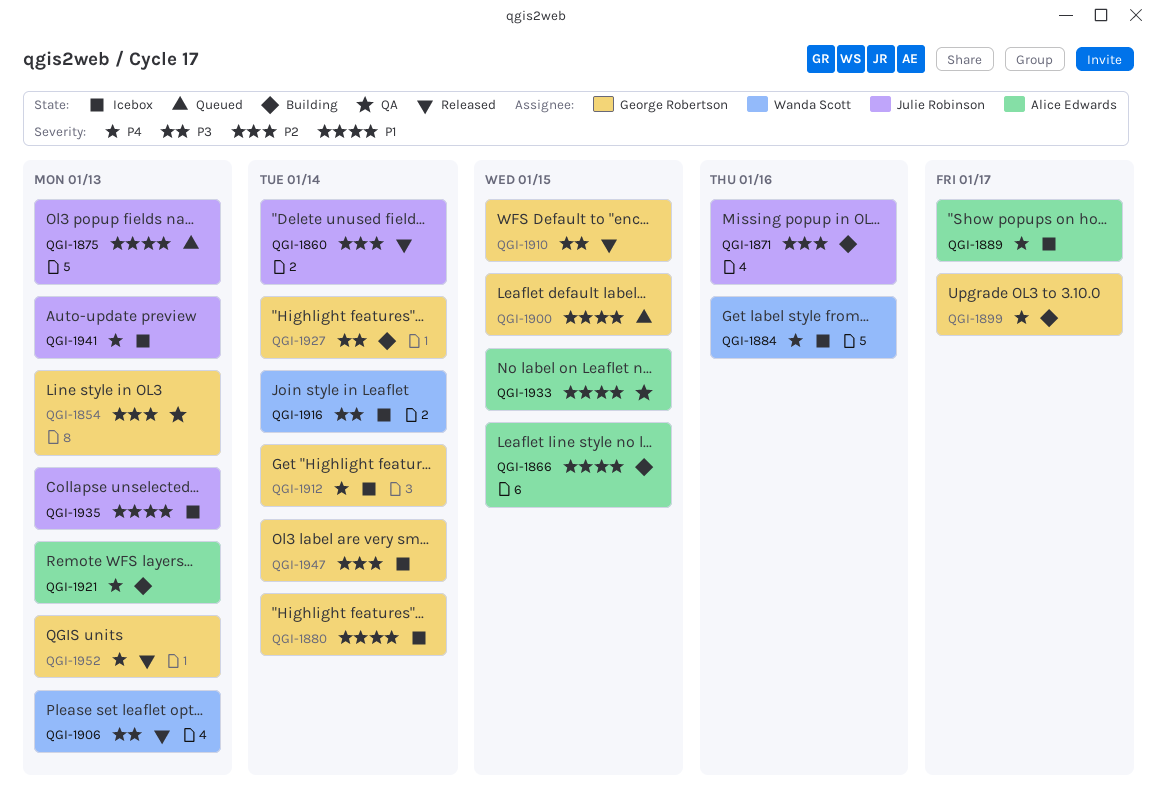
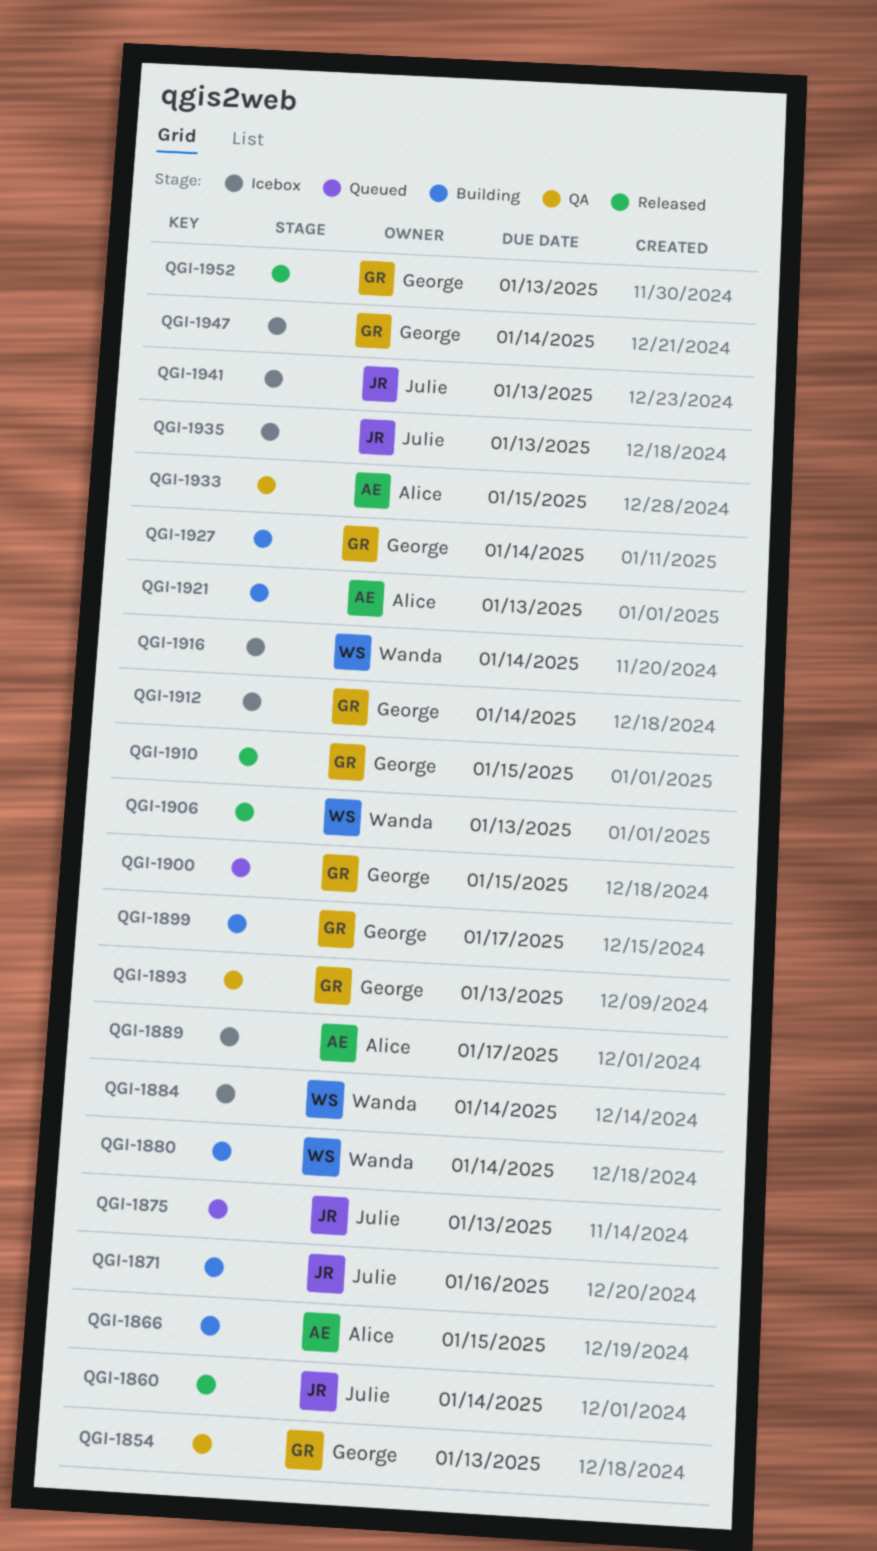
QGI-1880, status: Icebox -> Building
QGI-1880, owner: George Robertson -> Wanda Scott
QGI-1884, due: Jan 16 -> Jan 14
QGI-1893: none -> present

